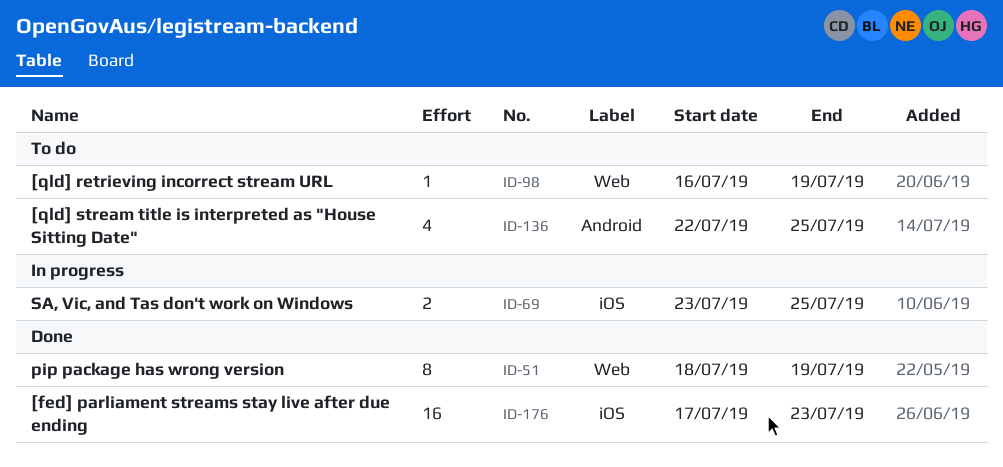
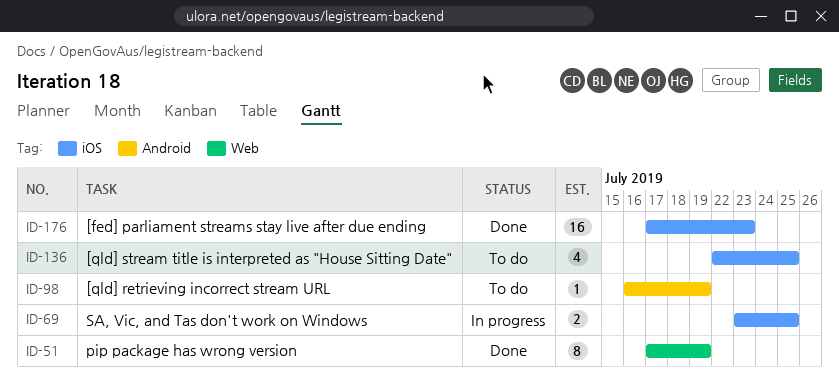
ID-51, start: Jul 18 -> Jul 17
ID-98, label: Web -> Android
ID-136, label: Android -> iOS

